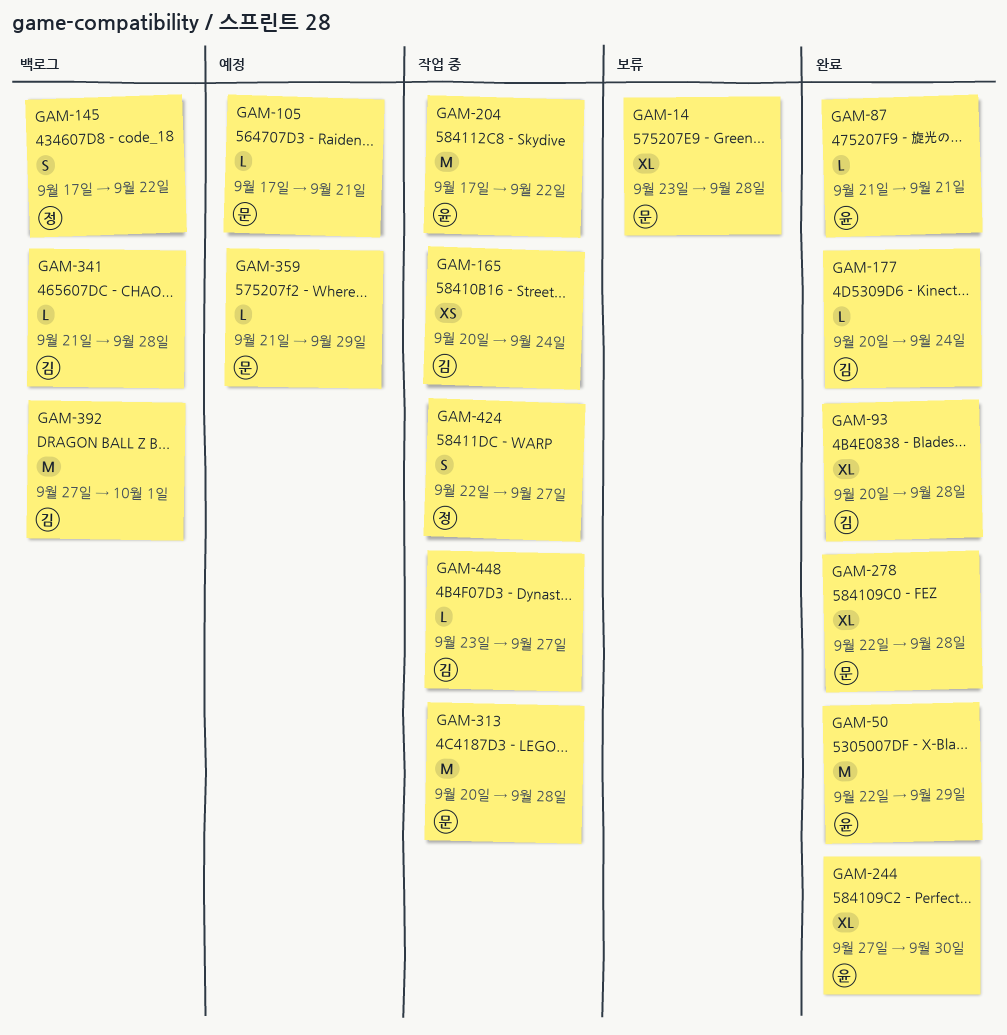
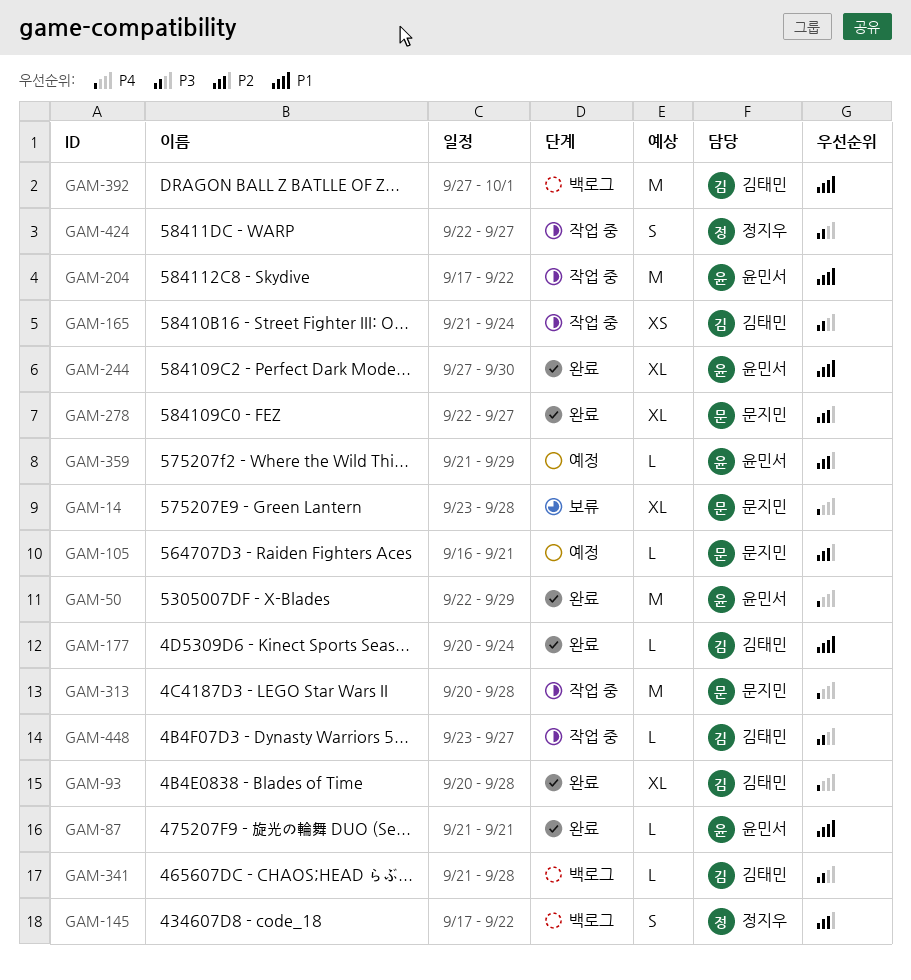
GAM-105, start: Sep 17 -> Sep 16
GAM-165, start: Sep 20 -> Sep 21
GAM-278, due: Sep 28 -> Sep 27
GAM-359, owner: 문지민 -> 윤민서

